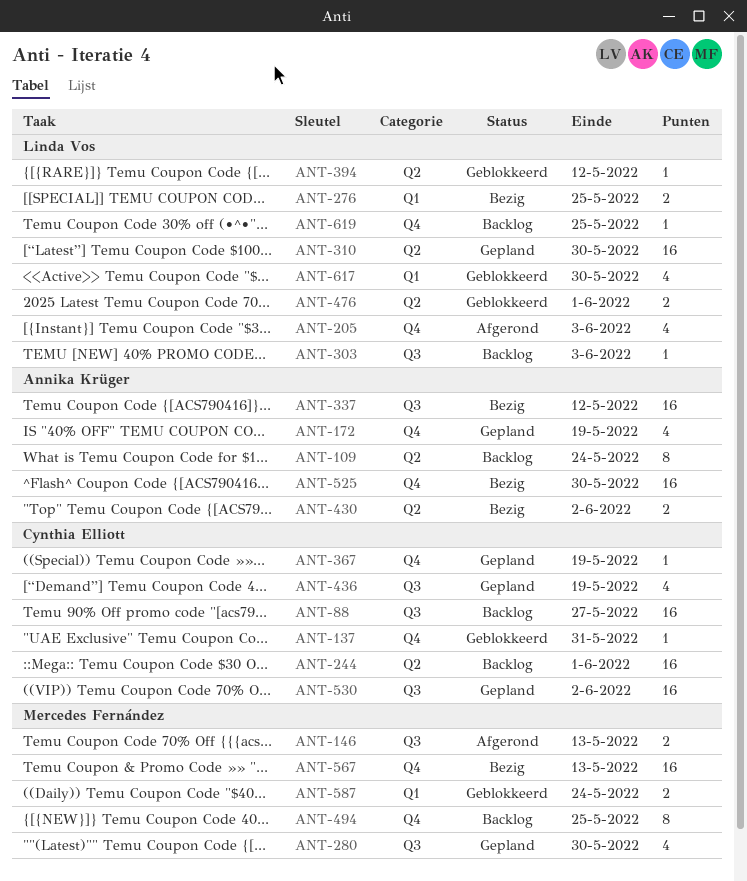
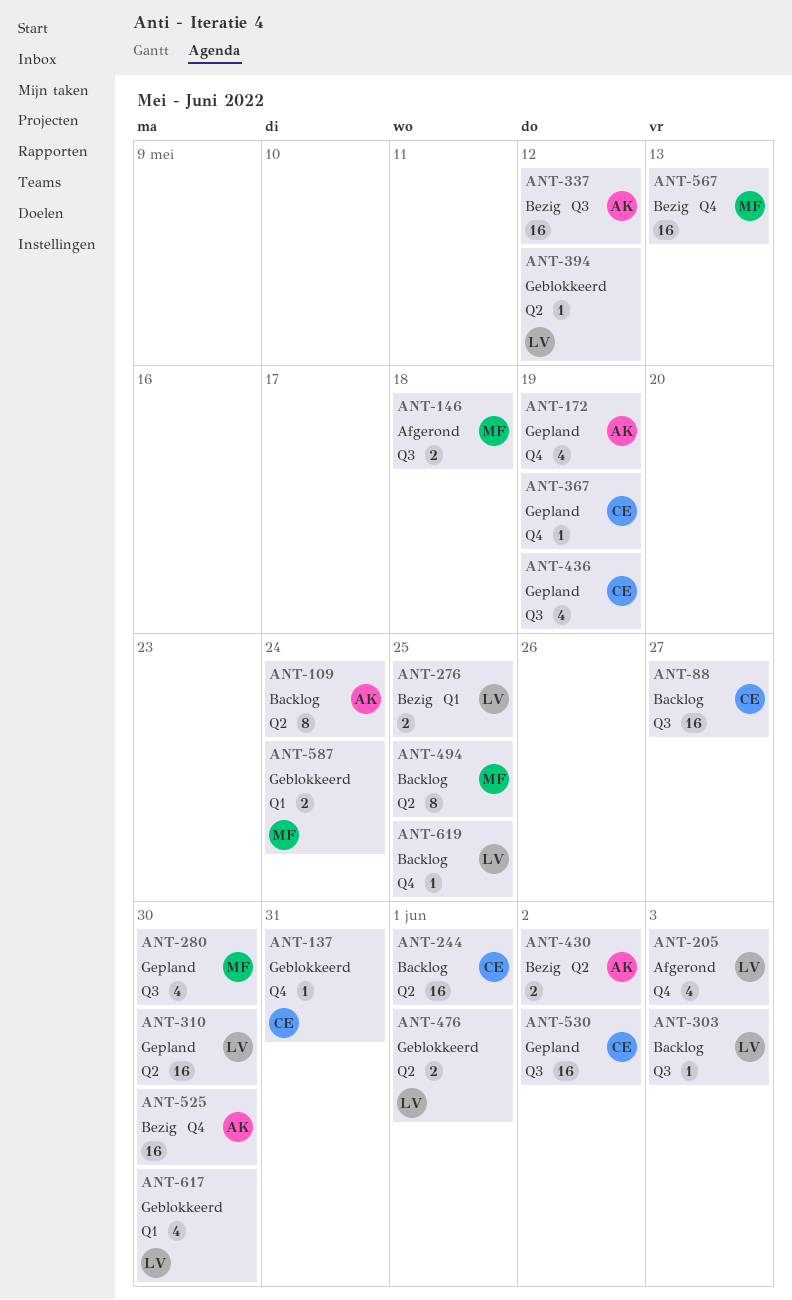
ANT-146, due: May 13 -> May 18
ANT-494, label: Q4 -> Q2

